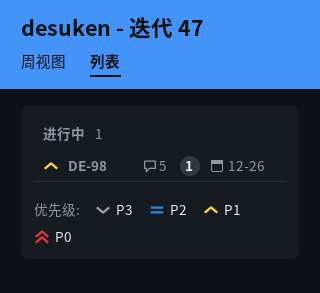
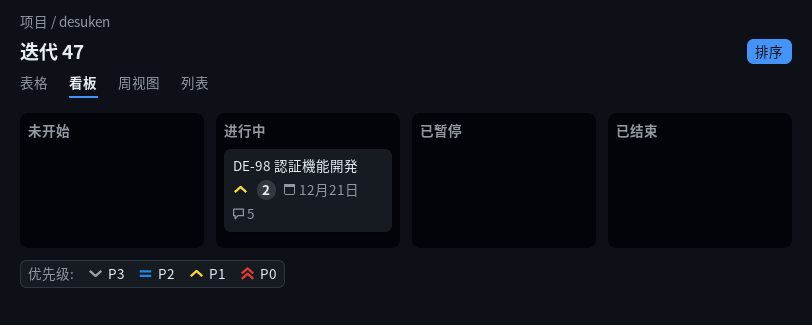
DE-98, estimate: 1 -> 2
DE-98, due: Dec 26 -> Dec 21

